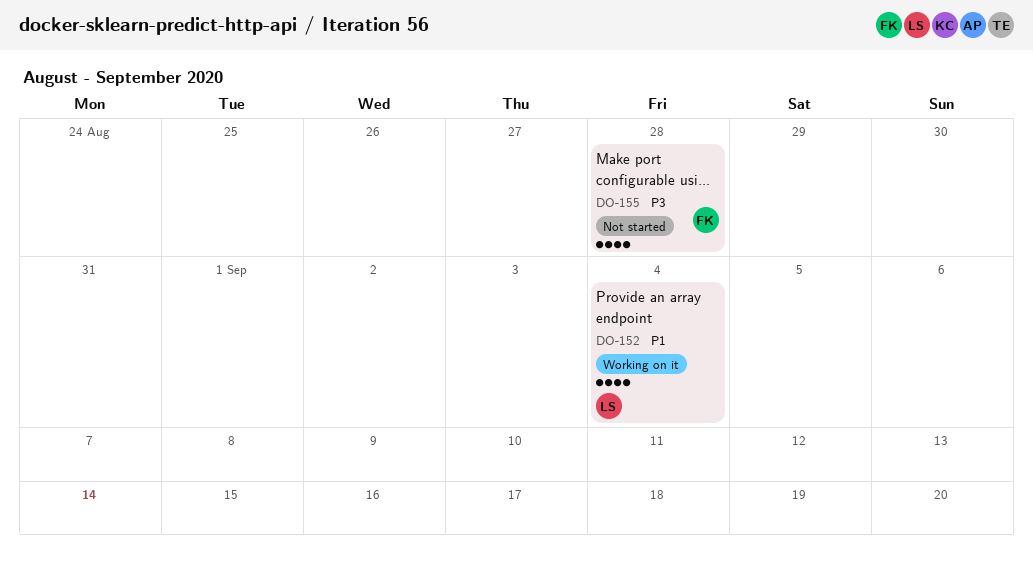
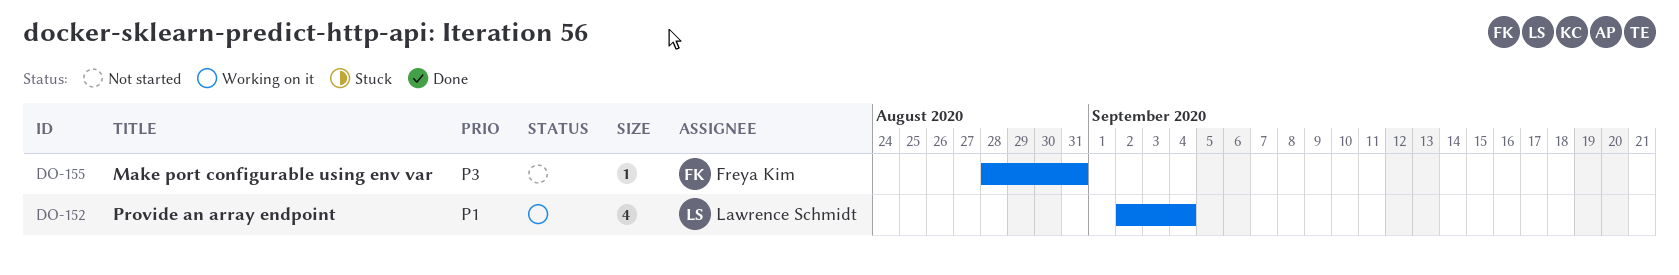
DO-155, estimate: 4 -> 1
DO-155, due: Aug 28 -> Aug 31

